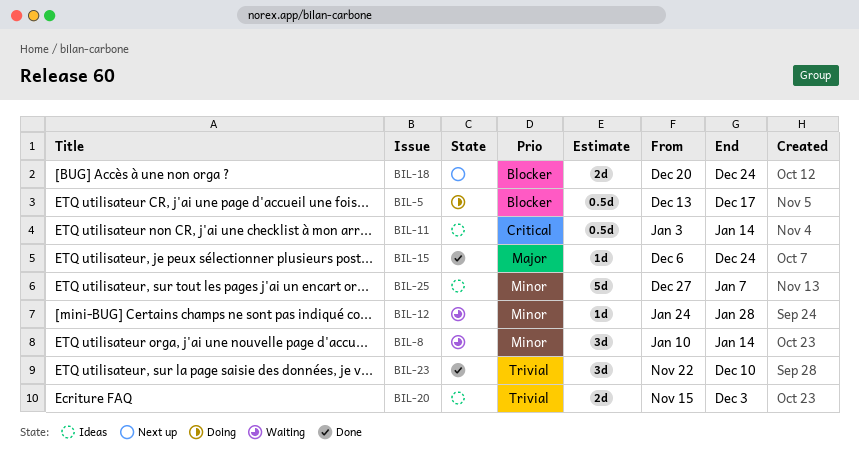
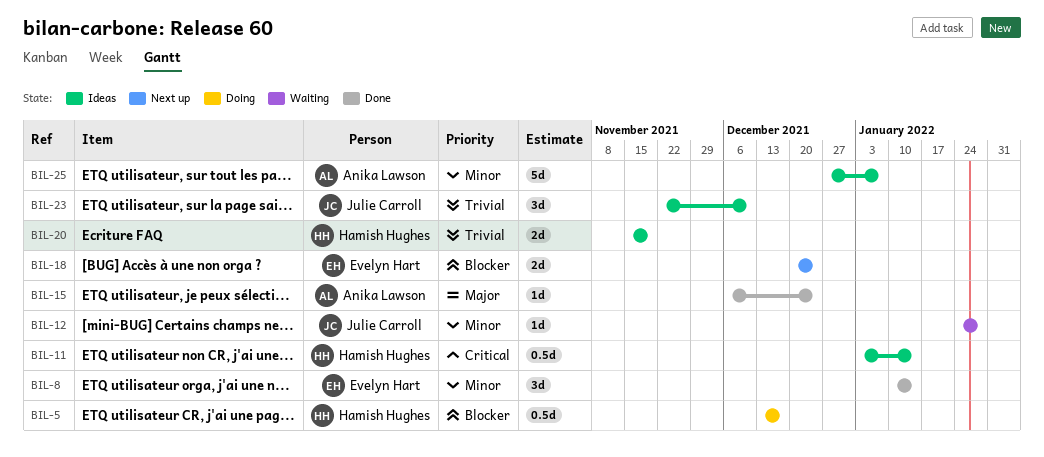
BIL-8, status: Waiting -> Done
BIL-20, due: Dec 3 -> Nov 19
BIL-23, status: Done -> Ideas

